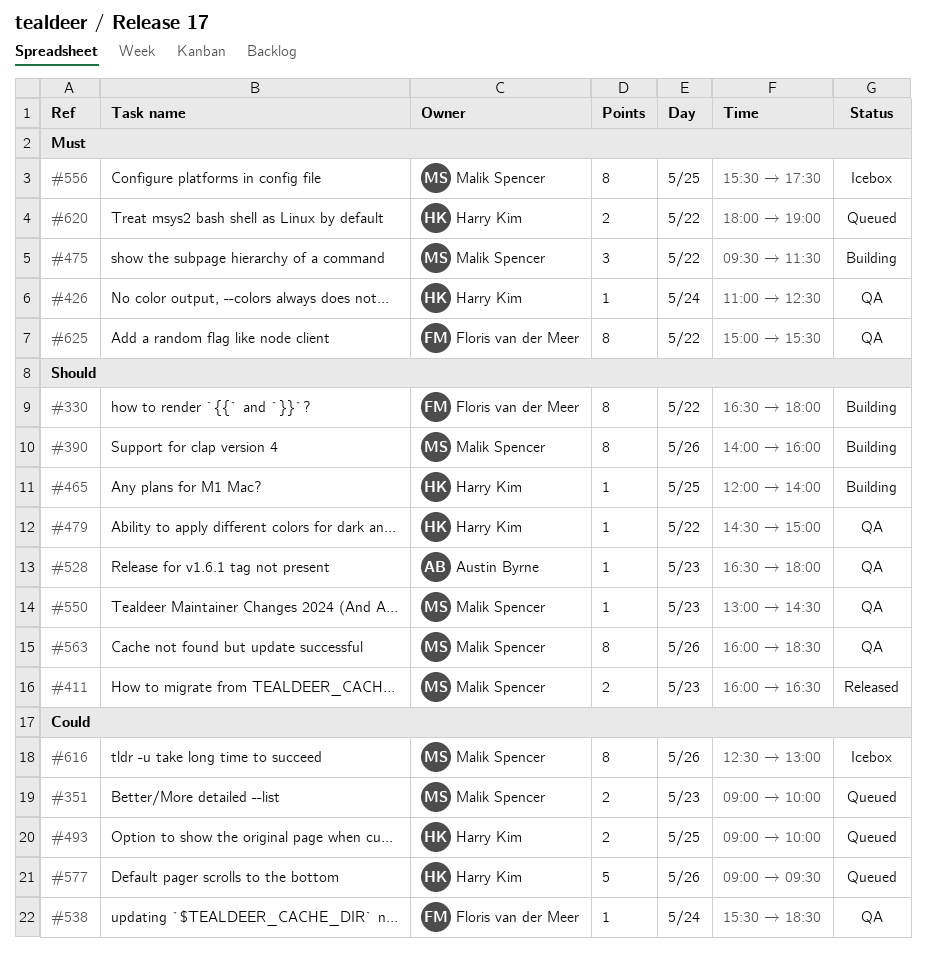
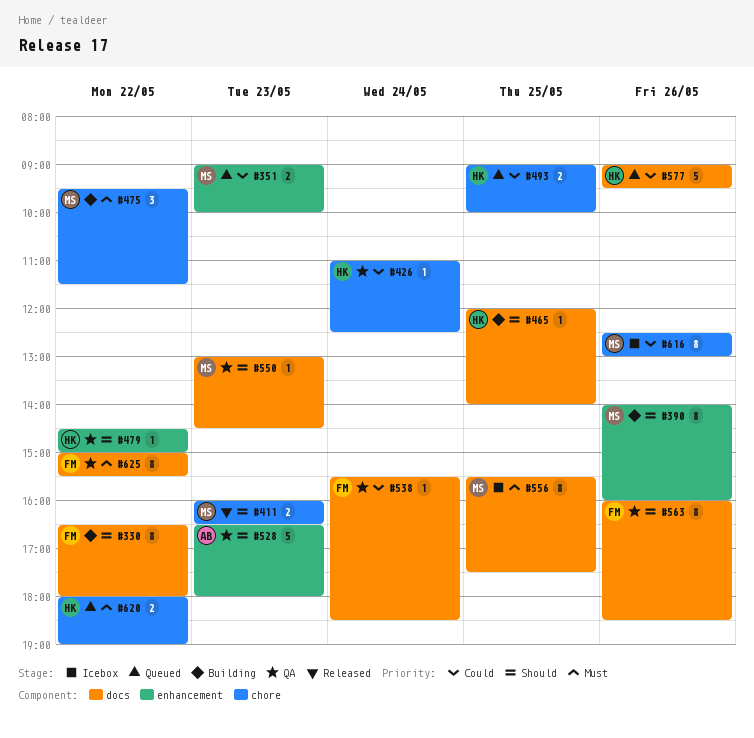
#426, priority: Must -> Could
#528, estimate: 1 -> 5
#563, owner: Malik Spencer -> Floris van der Meer

